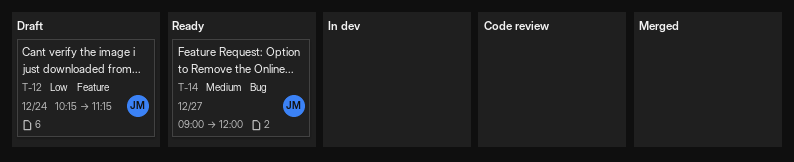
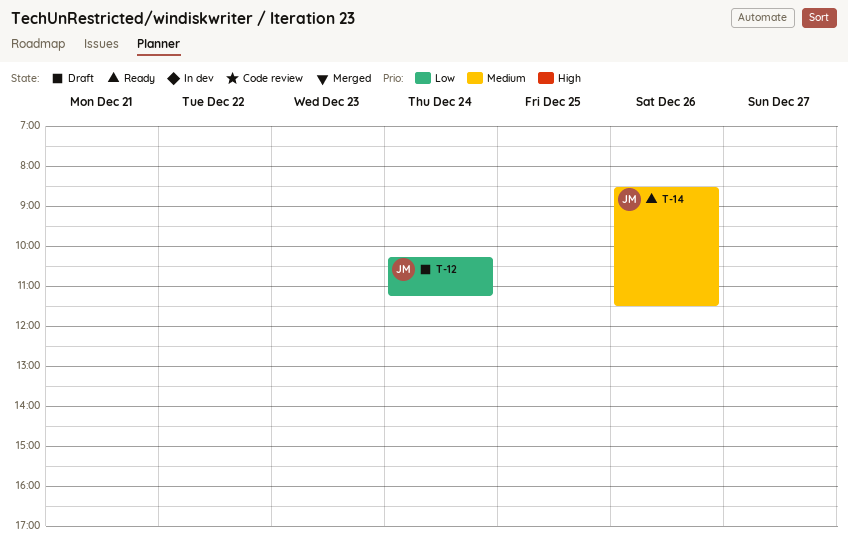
T-14, day: Dec 27 -> Dec 26
T-14, begins: 09:00 -> 08:30
T-14, ends: 12:00 -> 11:30

